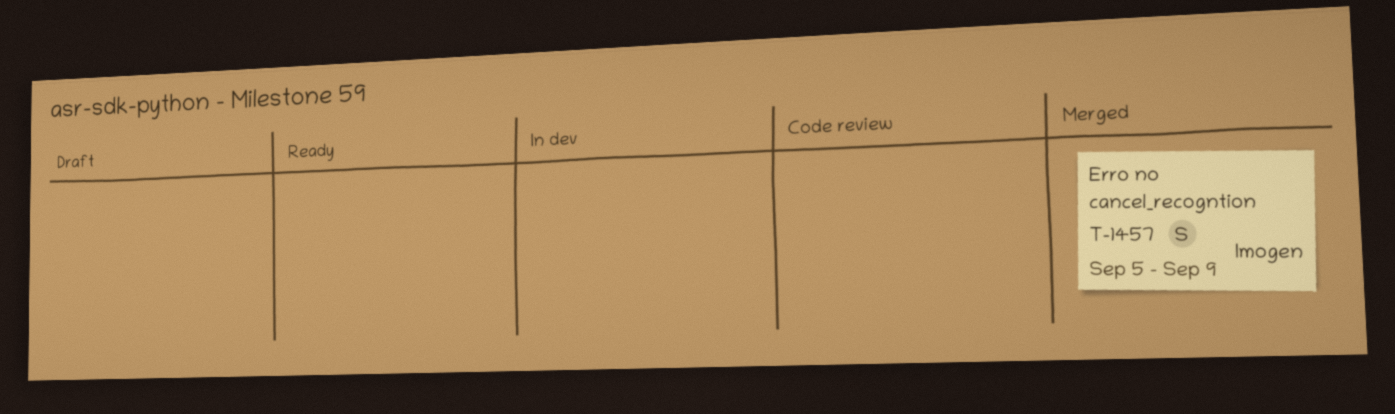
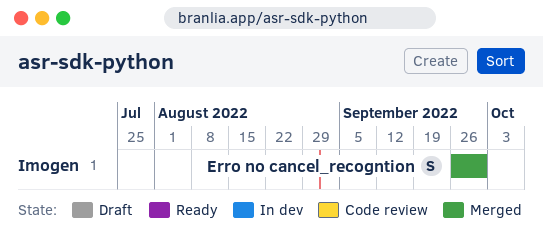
Erro no cancel_recogntion, start: Sep 5 -> Sep 26
Erro no cancel_recogntion, due: Sep 9 -> Sep 30

